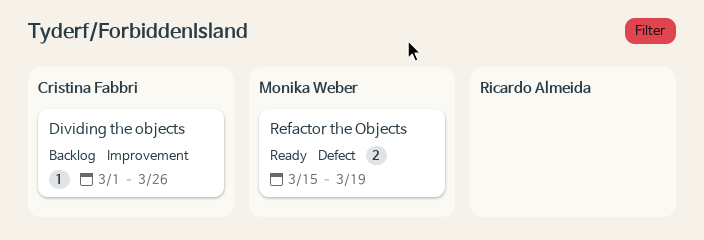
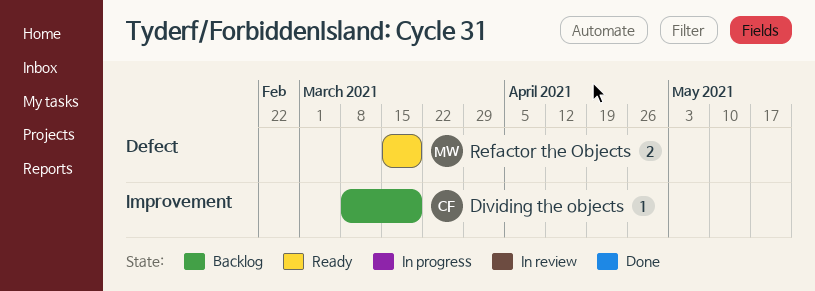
Dividing the objects, start: Mar 1 -> Mar 8
Dividing the objects, due: Mar 26 -> Mar 19

